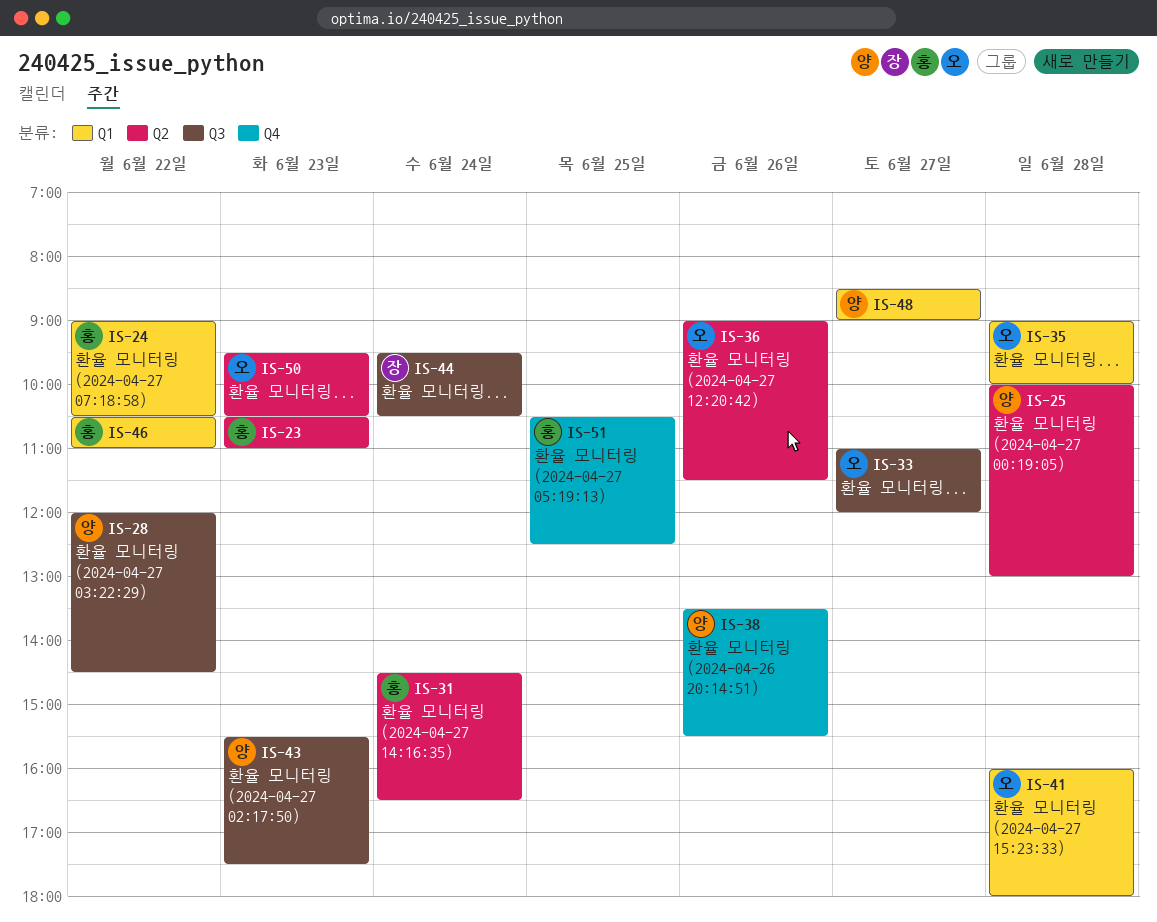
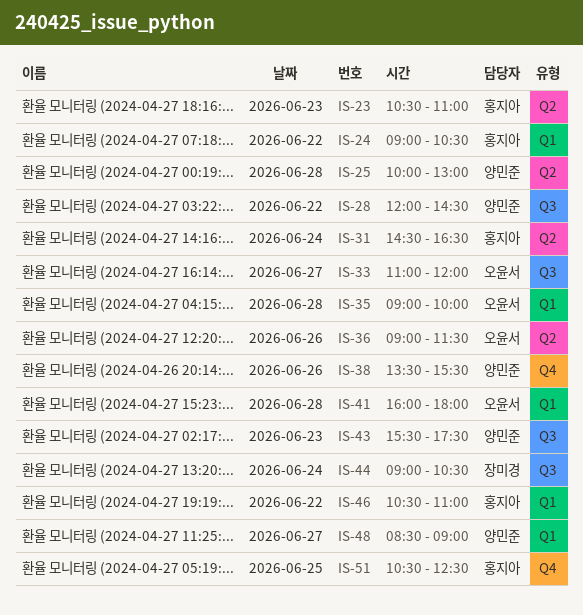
IS-44, begins: 09:30 -> 09:00
IS-50: present -> none

